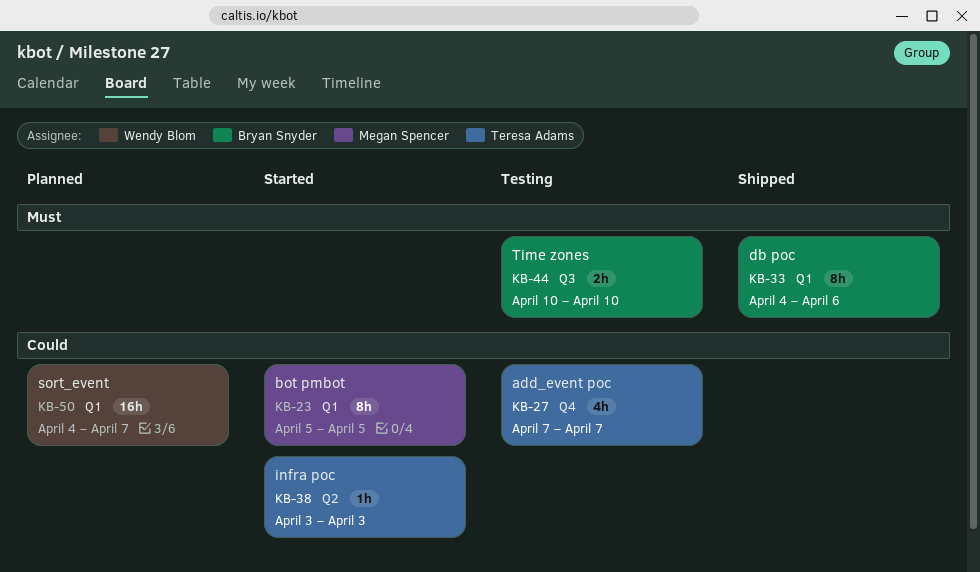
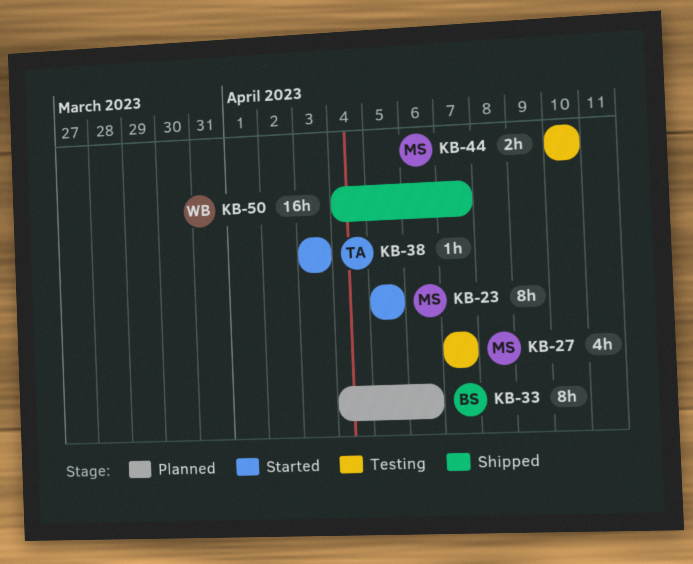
KB-27, owner: Teresa Adams -> Megan Spencer
KB-33, status: Shipped -> Planned
KB-44, owner: Bryan Snyder -> Megan Spencer
KB-50, status: Planned -> Shipped

